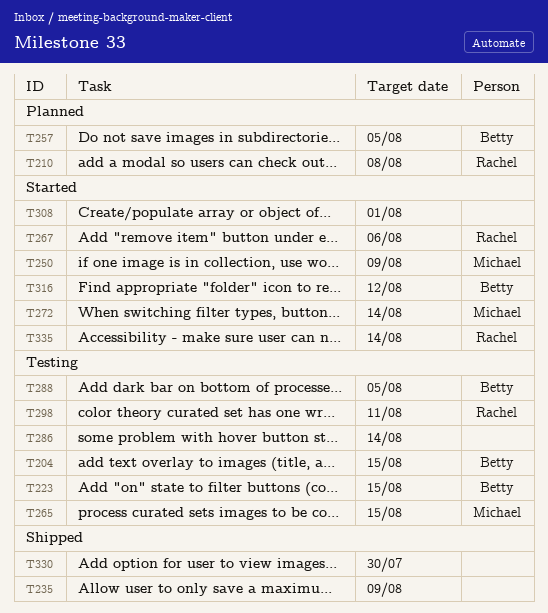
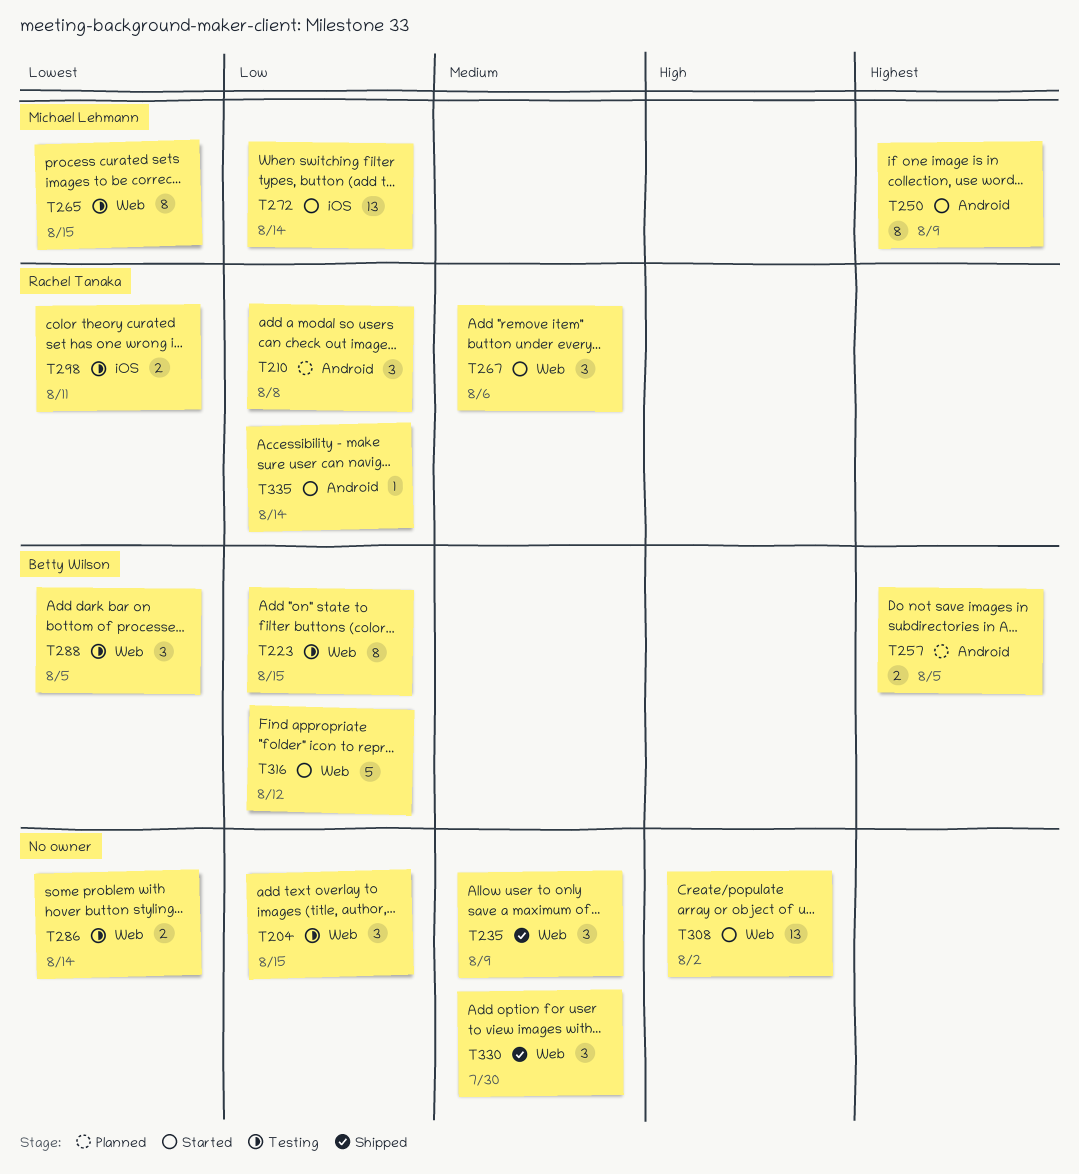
T204, owner: Betty Wilson -> none
T308, due: Aug 1 -> Aug 2

